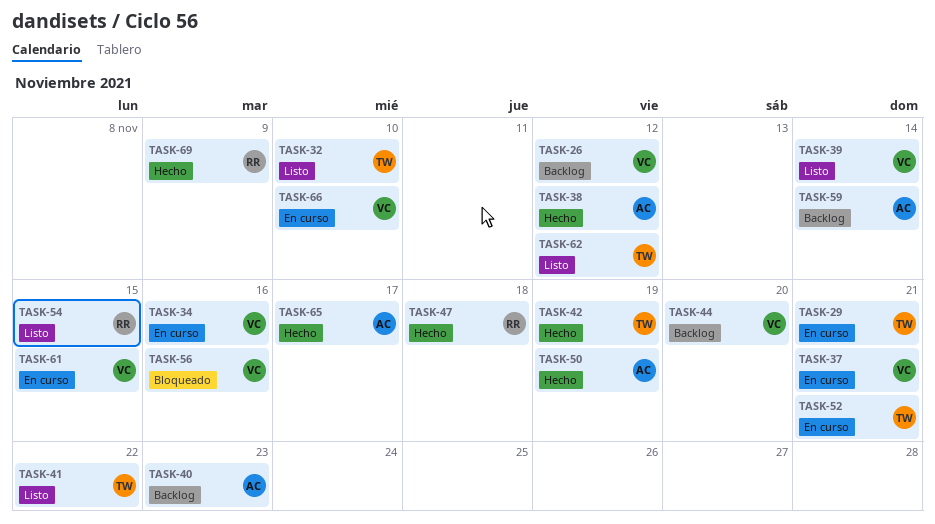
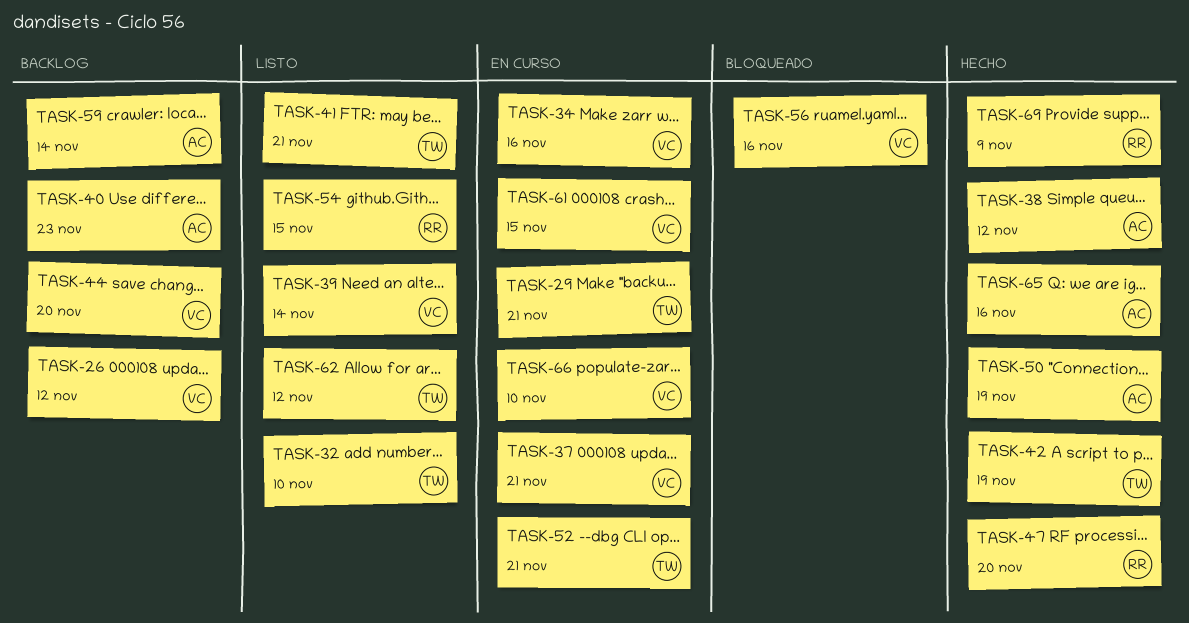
TASK-41, due: Nov 22 -> Nov 21
TASK-47, due: Nov 18 -> Nov 20
TASK-65, due: Nov 17 -> Nov 16

